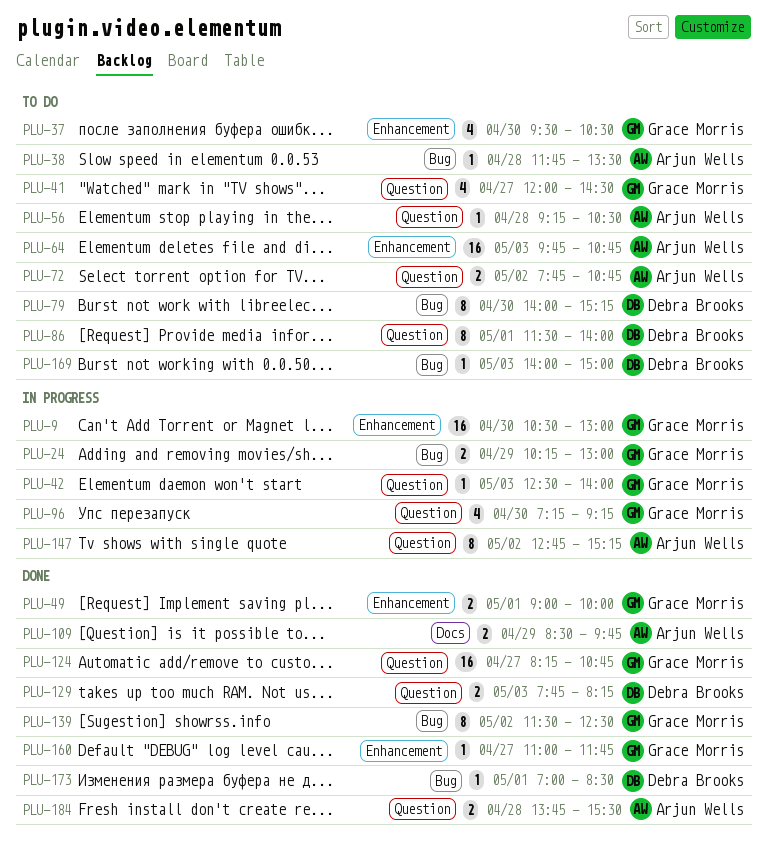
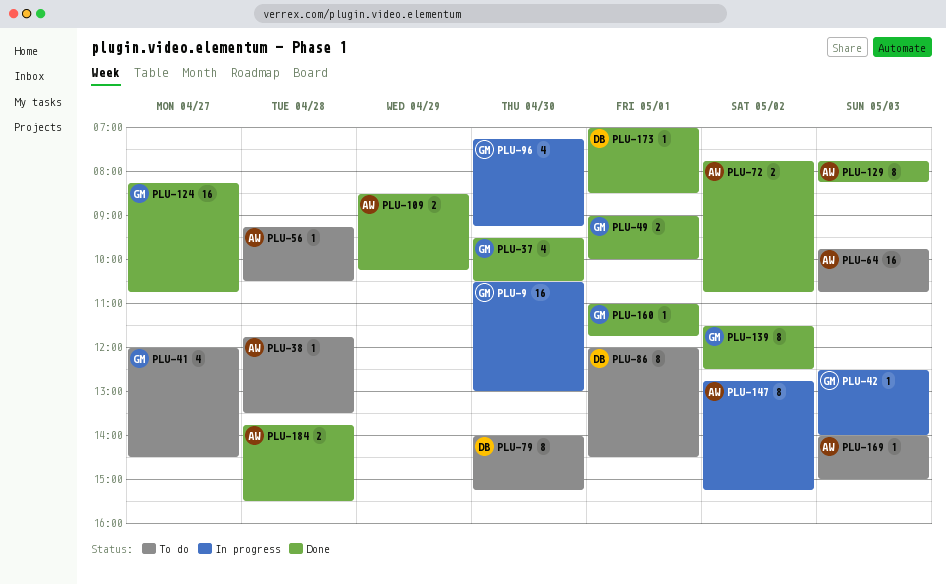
PLU-24: present -> none
PLU-37, status: To do -> Done
PLU-72, status: To do -> Done
PLU-86, begins: 11:30 -> 12:00
PLU-86, ends: 14:00 -> 14:30
PLU-109, ends: 09:45 -> 10:15
PLU-129, owner: Debra Brooks -> Arjun Wells
PLU-129, estimate: 2 -> 8
PLU-160, day: Apr 27 -> May 1
PLU-169, owner: Debra Brooks -> Arjun Wells

